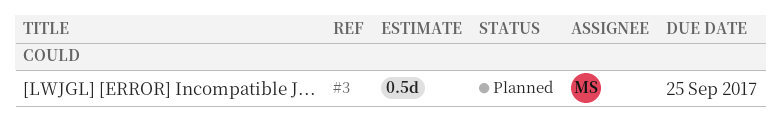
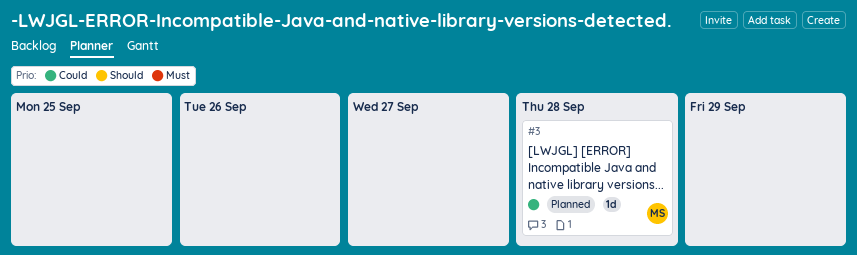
#3, estimate: 0.5d -> 1d
#3, due: Sep 25 -> Sep 28

